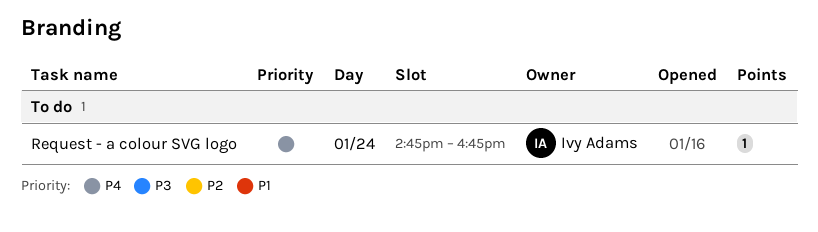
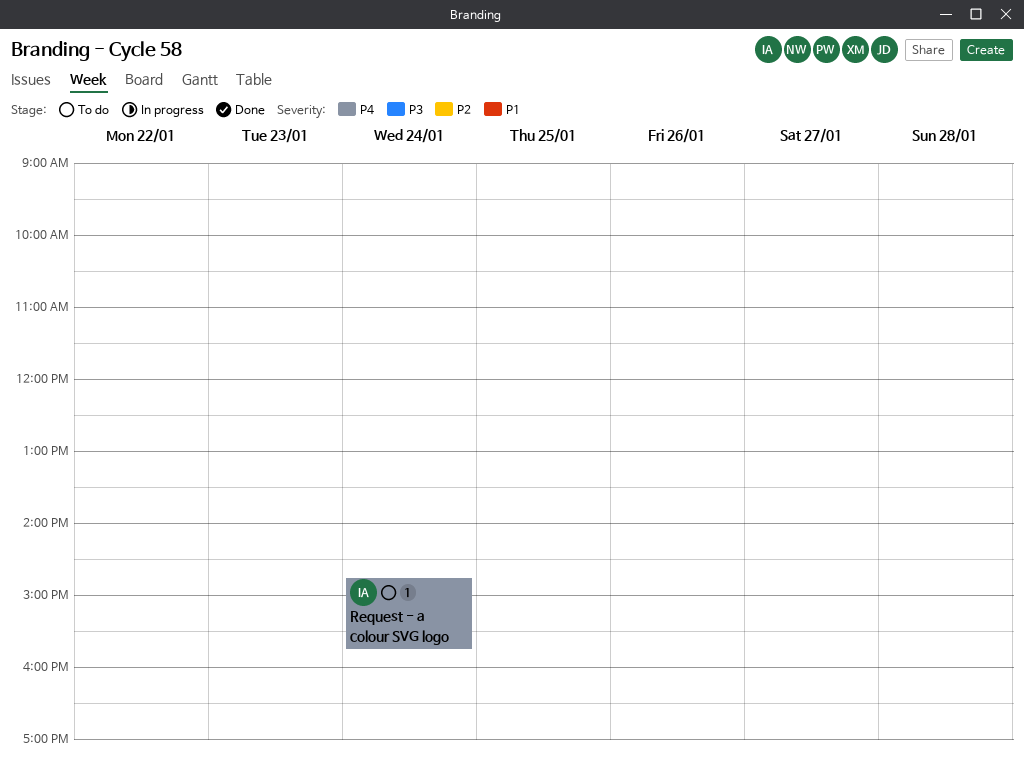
Request - a colour SVG logo, ends: 16:45 -> 15:45

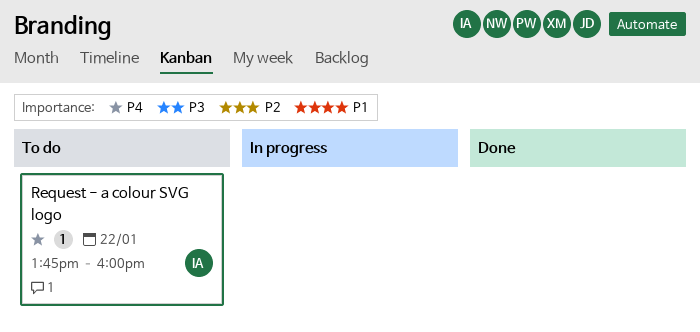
Request - a colour SVG logo, day: Jan 24 -> Jan 22
Request - a colour SVG logo, begins: 14:45 -> 13:45
Request - a colour SVG logo, ends: 15:45 -> 16:00

